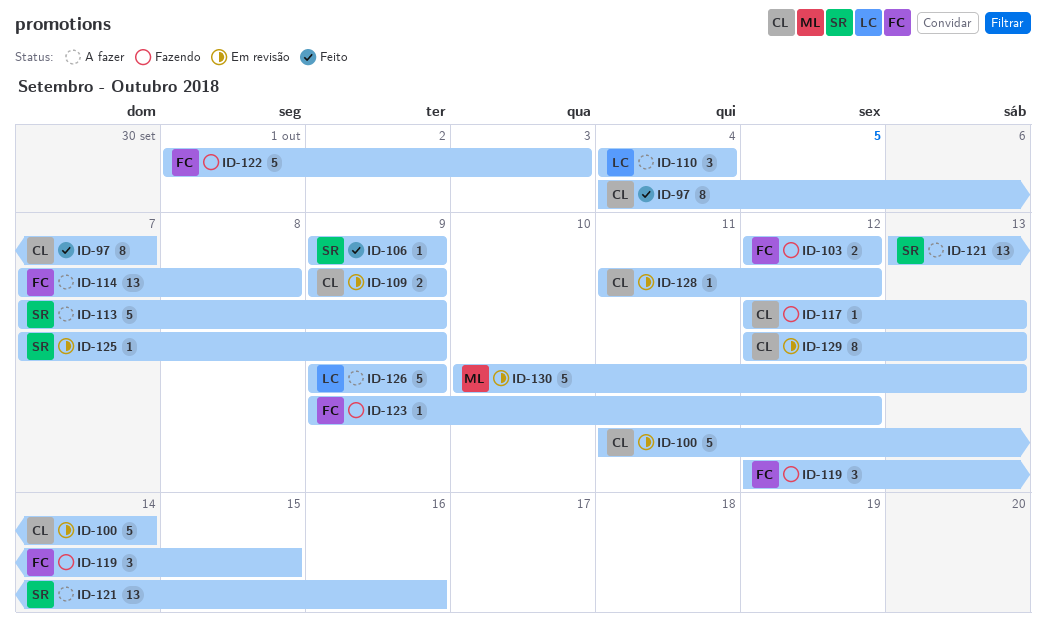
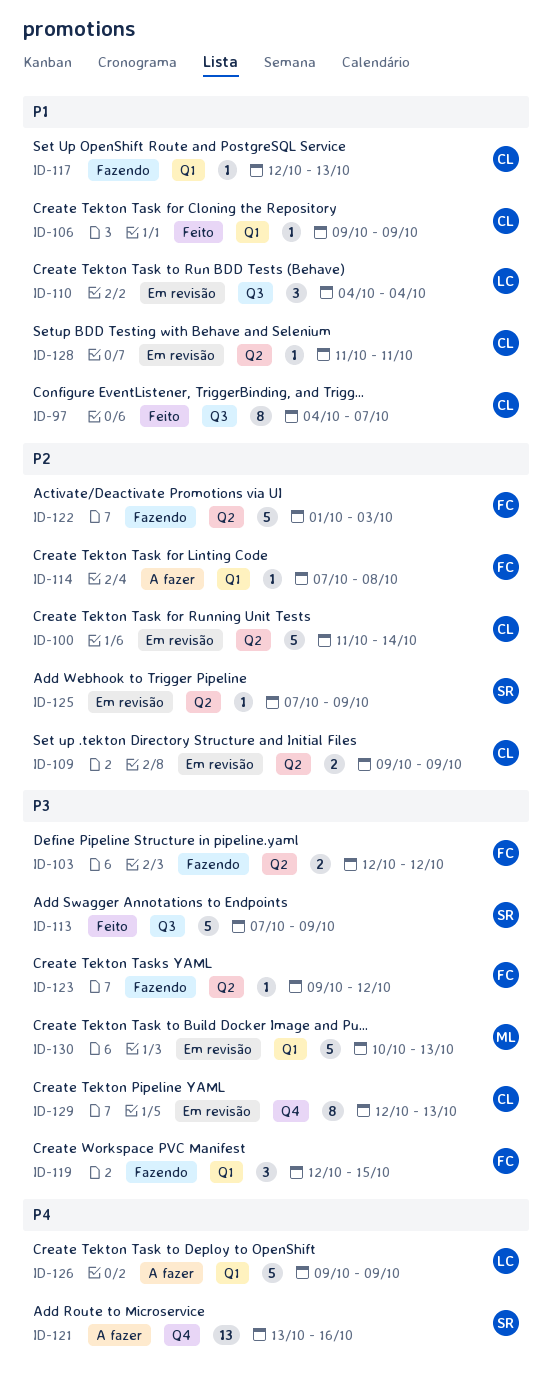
ID-106, owner: SR -> CL
ID-110, status: A fazer -> Em revisão
ID-113, status: A fazer -> Feito
ID-114, estimate: 13 -> 1
ID-128, due: Oct 12 -> Oct 11

